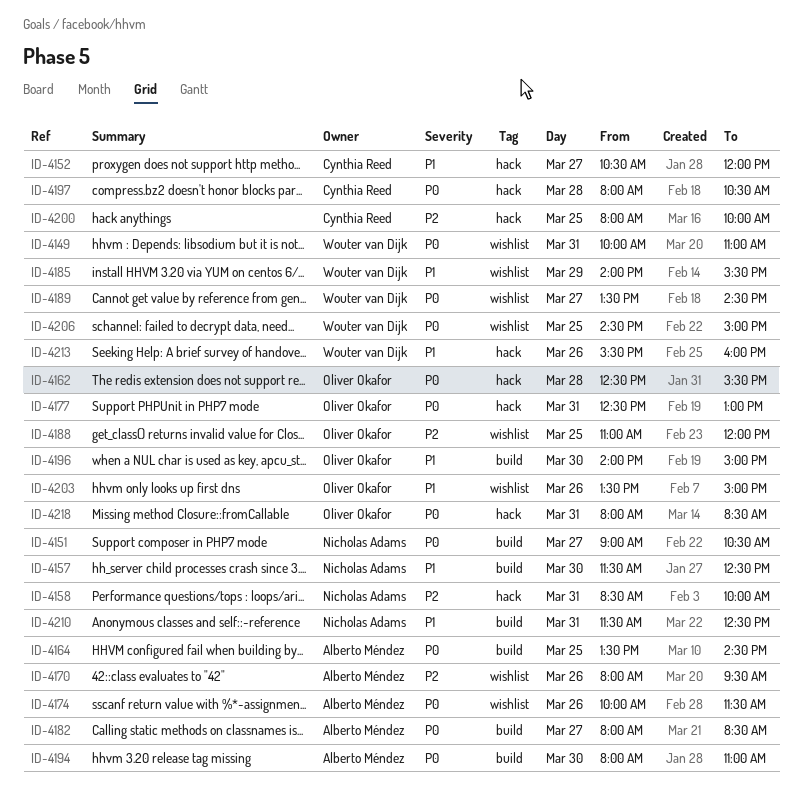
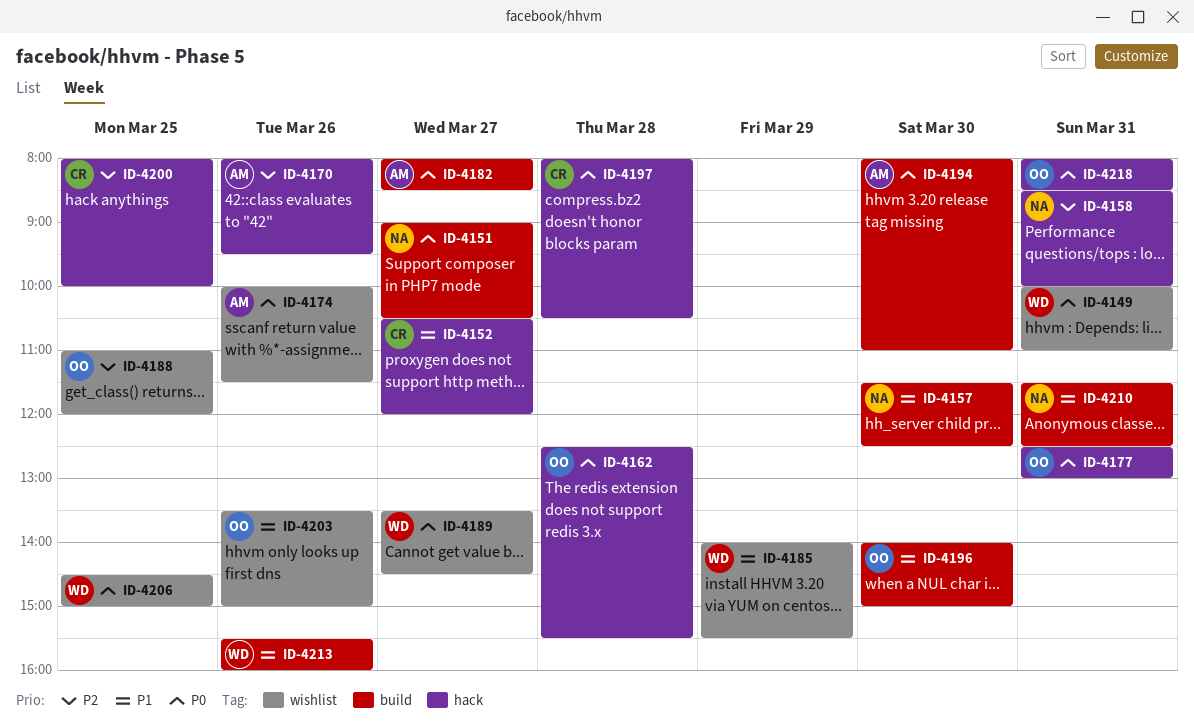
ID-4164: present -> none
ID-4170, label: wishlist -> hack
ID-4213, label: hack -> build

